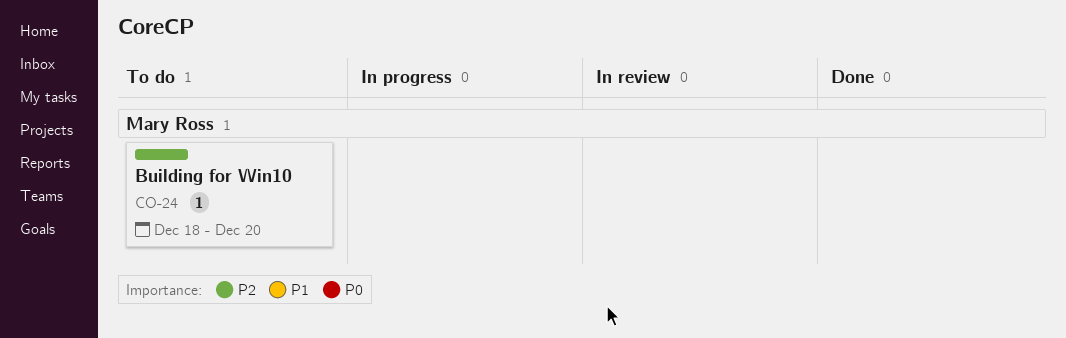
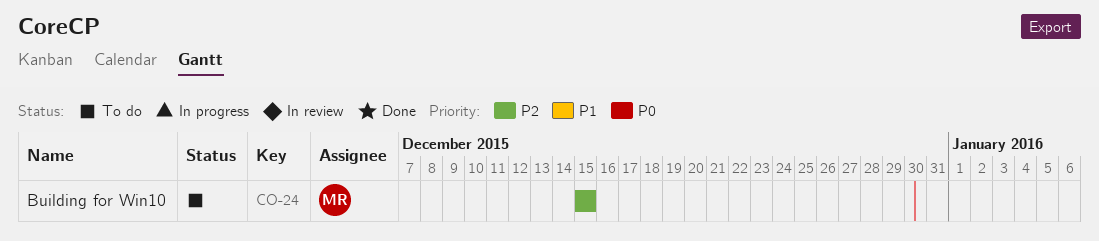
CO-24, start: Dec 18 -> Dec 15
CO-24, due: Dec 20 -> Dec 15

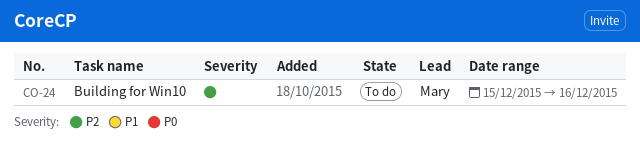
CO-24, due: Dec 15 -> Dec 16

